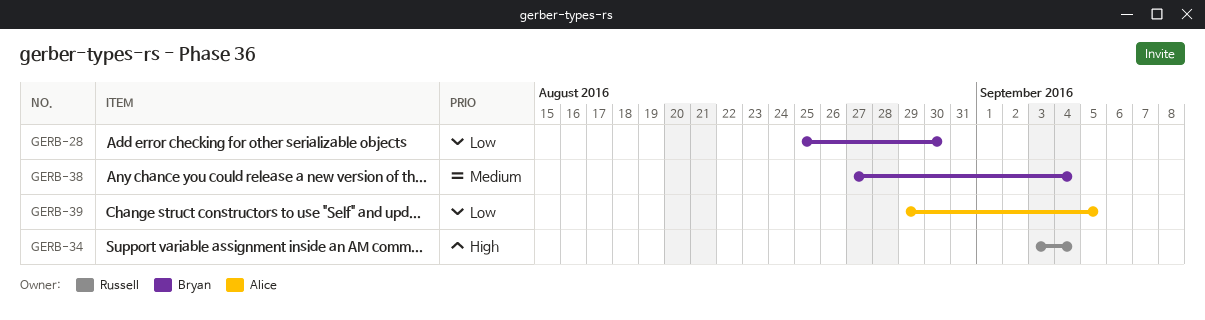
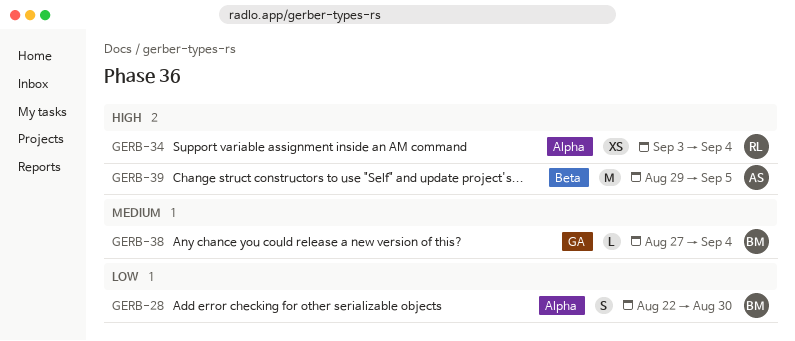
GERB-28, start: Aug 25 -> Aug 22
GERB-39, priority: Low -> High

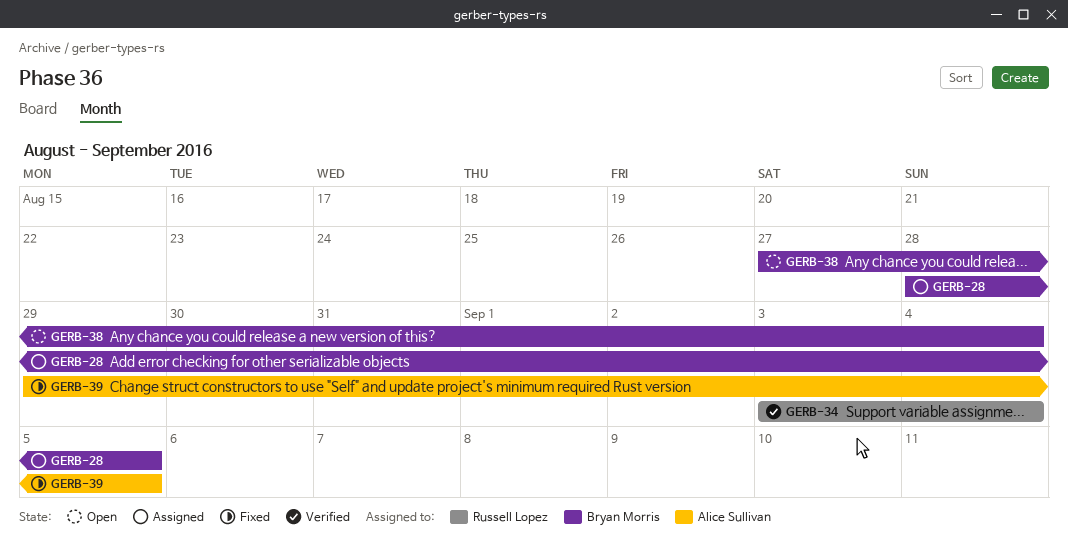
GERB-28, start: Aug 22 -> Aug 28
GERB-28, due: Aug 30 -> Sep 5

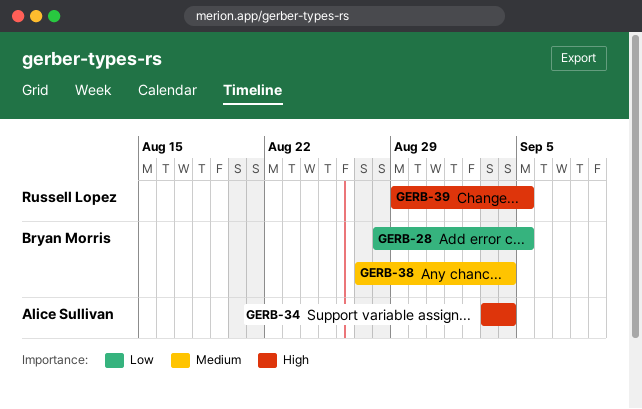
GERB-34, owner: Russell Lopez -> Alice Sullivan
GERB-39, owner: Alice Sullivan -> Russell Lopez

